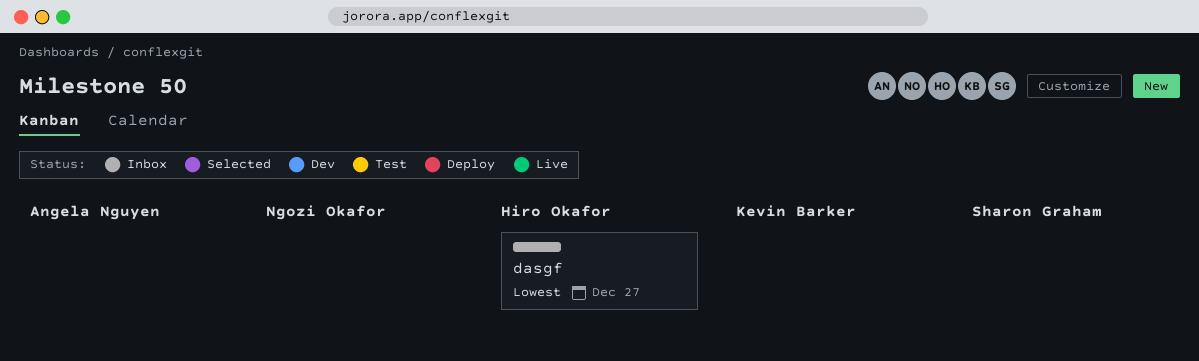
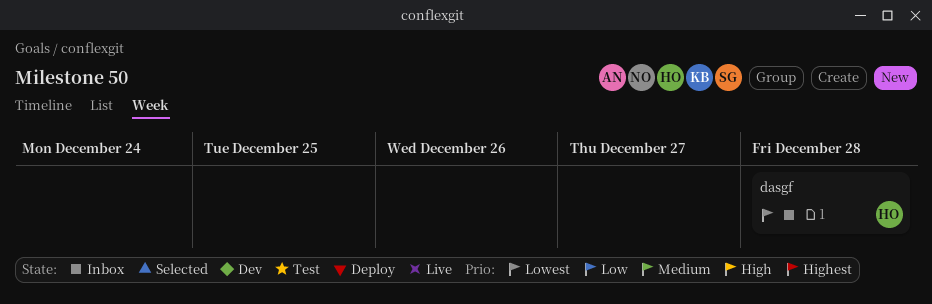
dasgf, due: Dec 27 -> Dec 28

